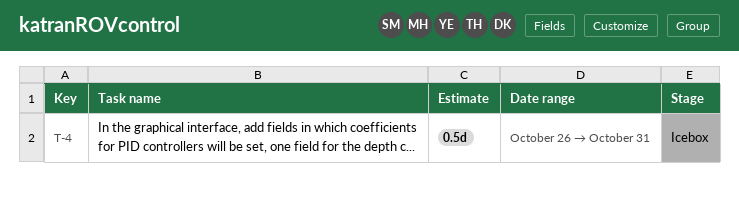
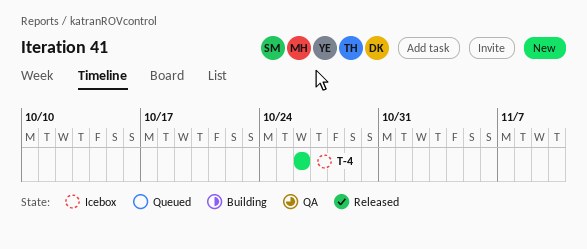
T-4, due: Oct 31 -> Oct 26

